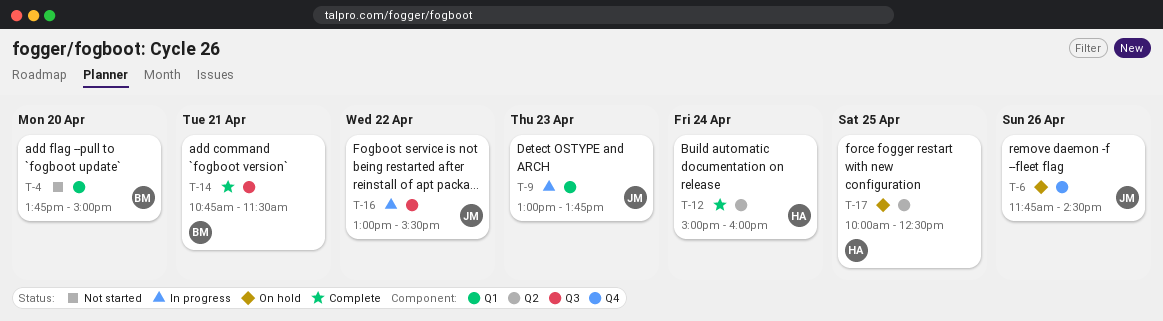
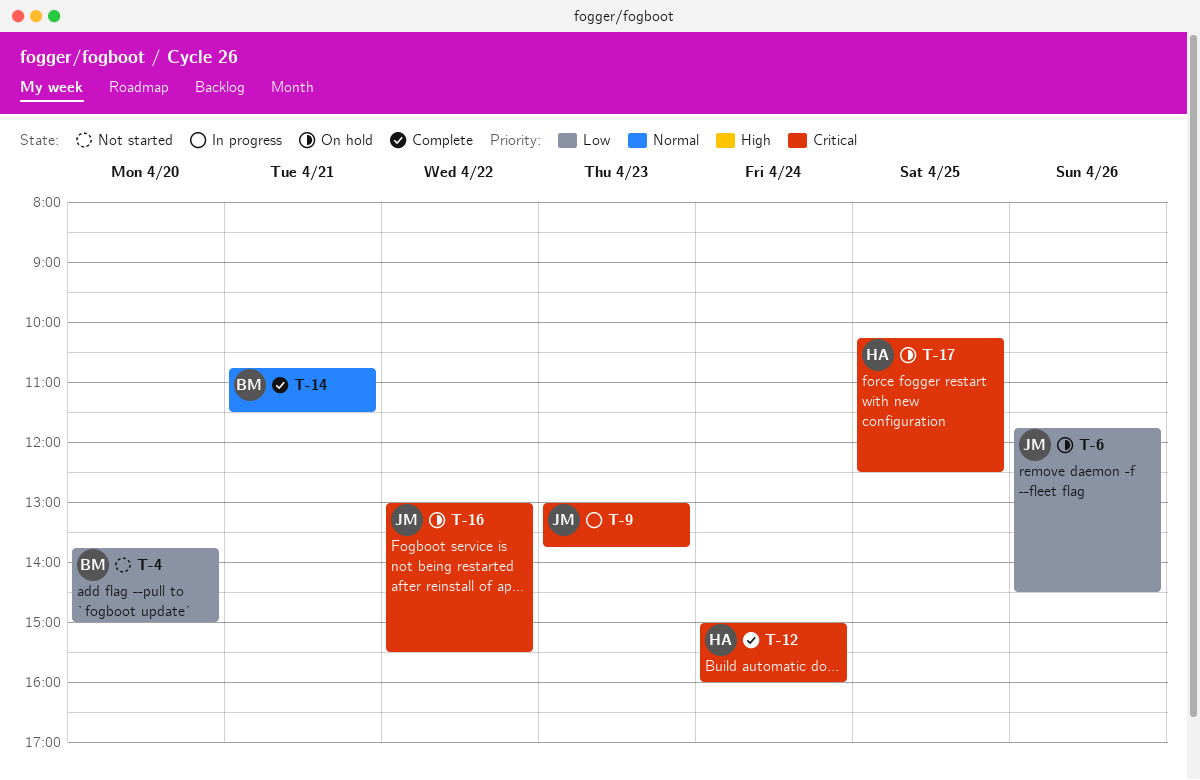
T-16, status: In progress -> On hold
T-17, begins: 10:00 -> 10:15

